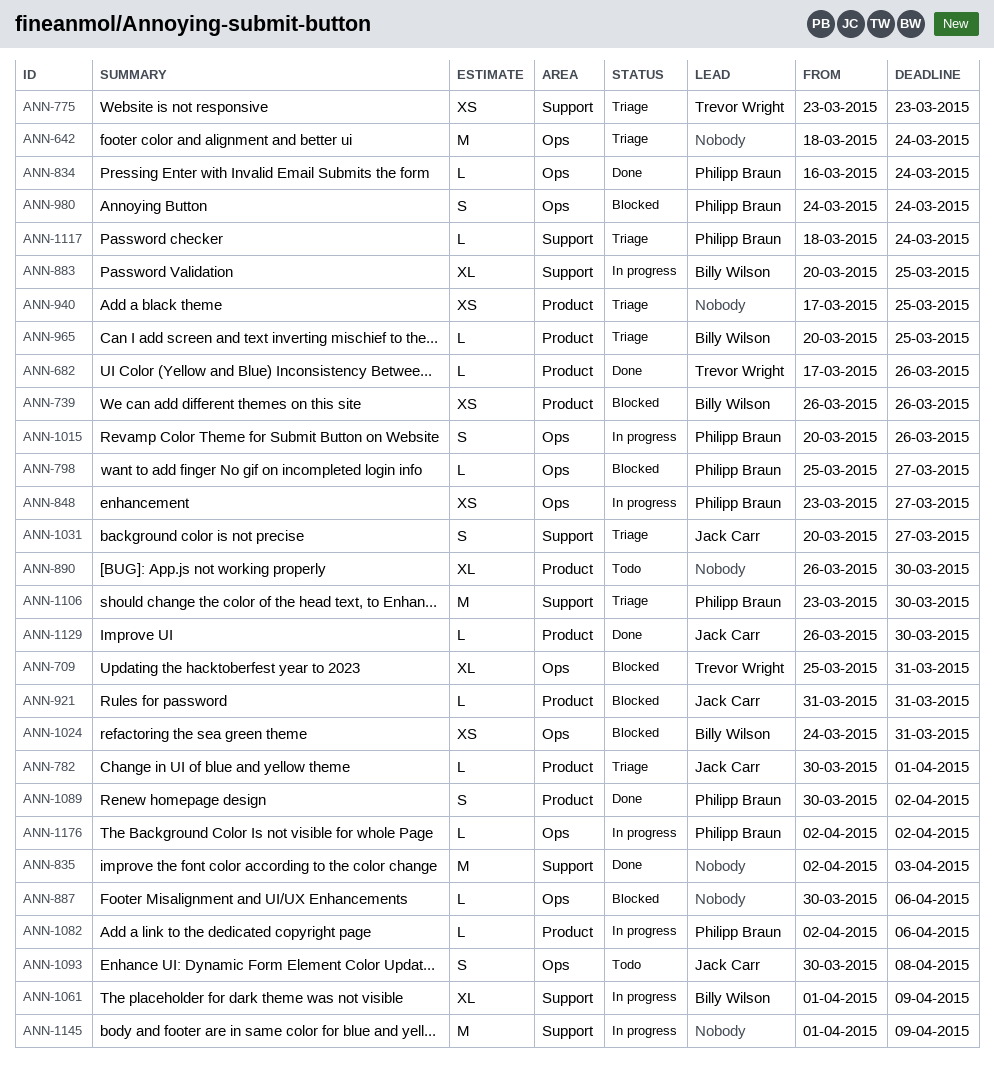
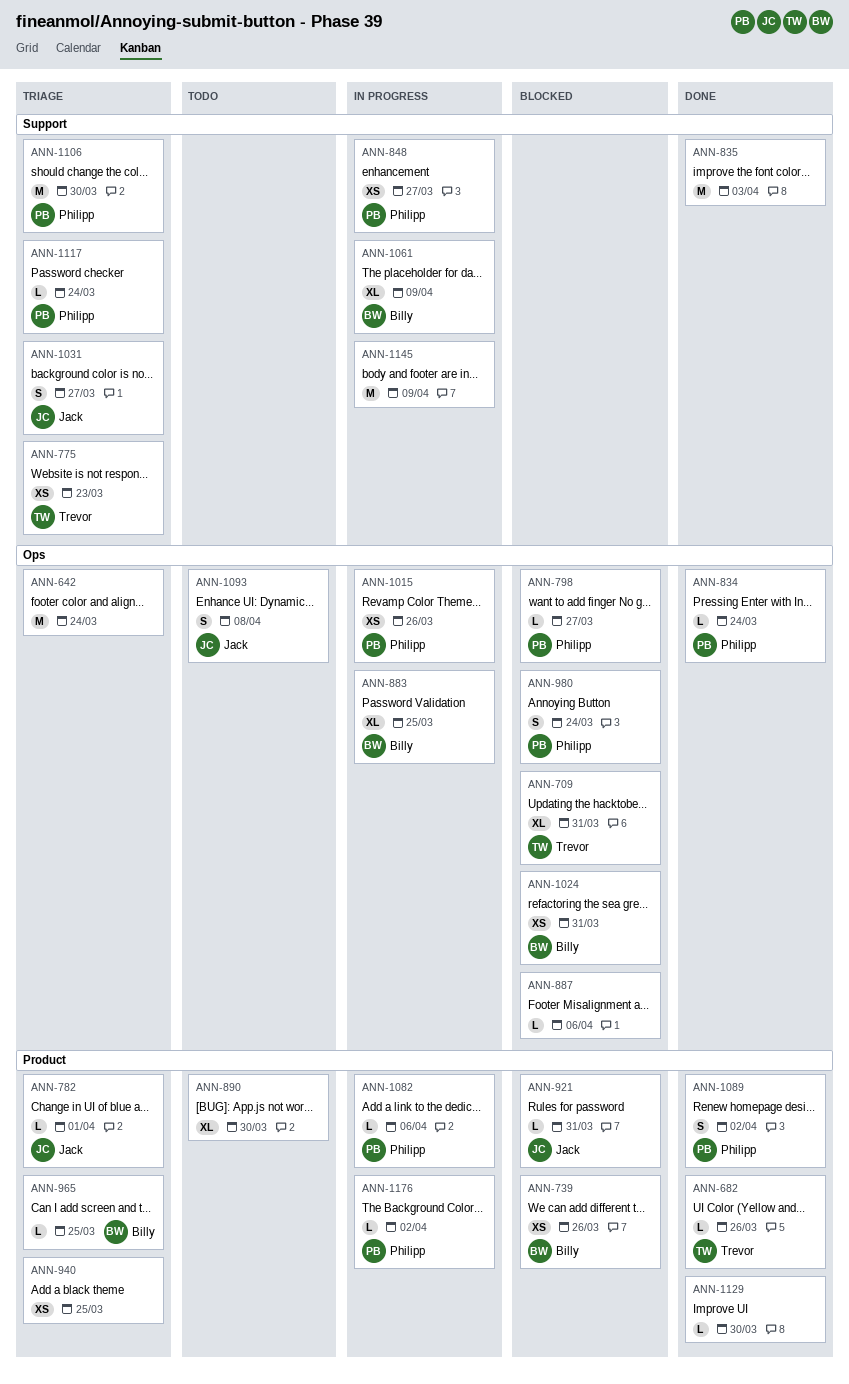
ANN-848, label: Ops -> Support
ANN-883, label: Support -> Ops
ANN-1015, estimate: S -> XS
ANN-1129, owner: Jack Carr -> none
ANN-1176, label: Ops -> Product

